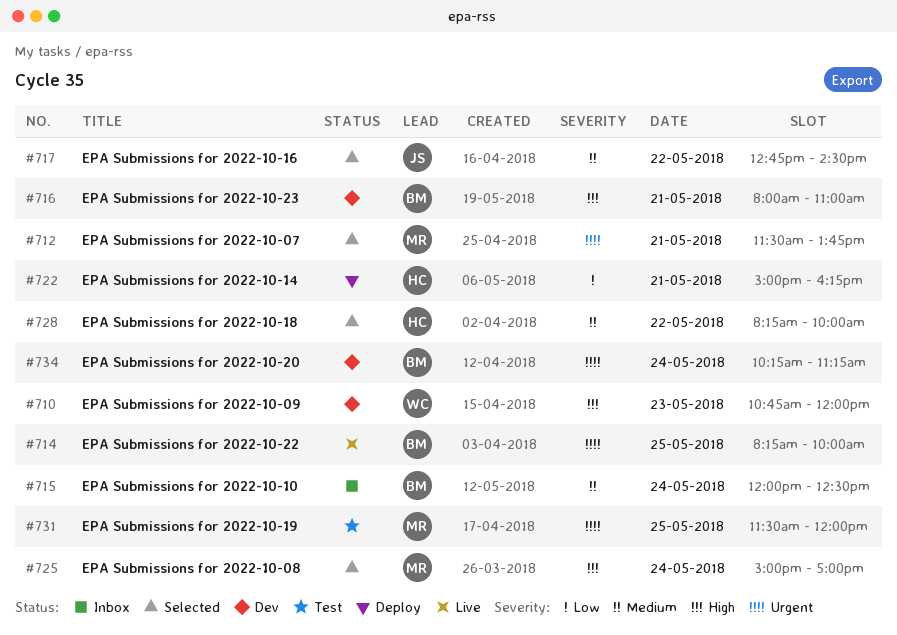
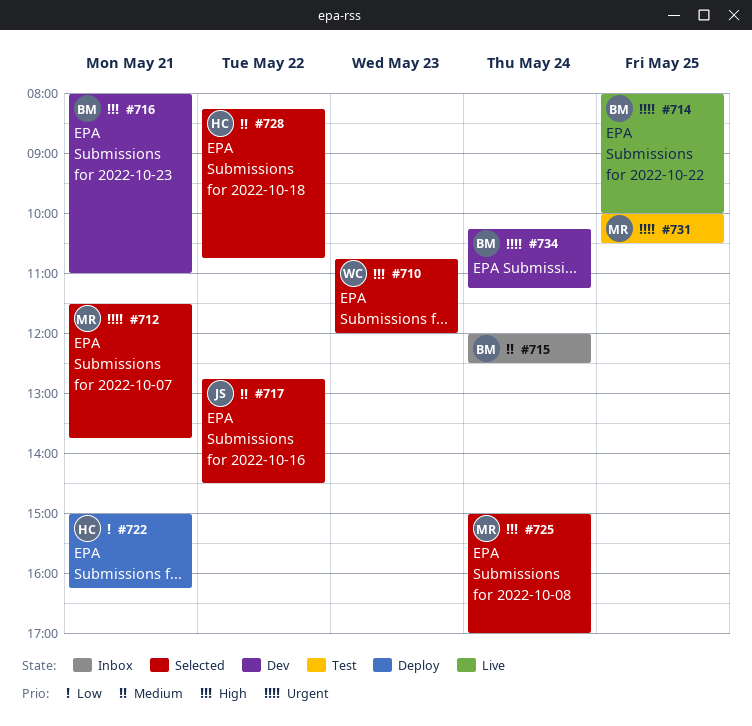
#710, status: Dev -> Selected
#714, begins: 08:15 -> 08:00
#728, ends: 10:00 -> 10:45
#731, begins: 11:30 -> 10:00
#731, ends: 12:00 -> 10:30

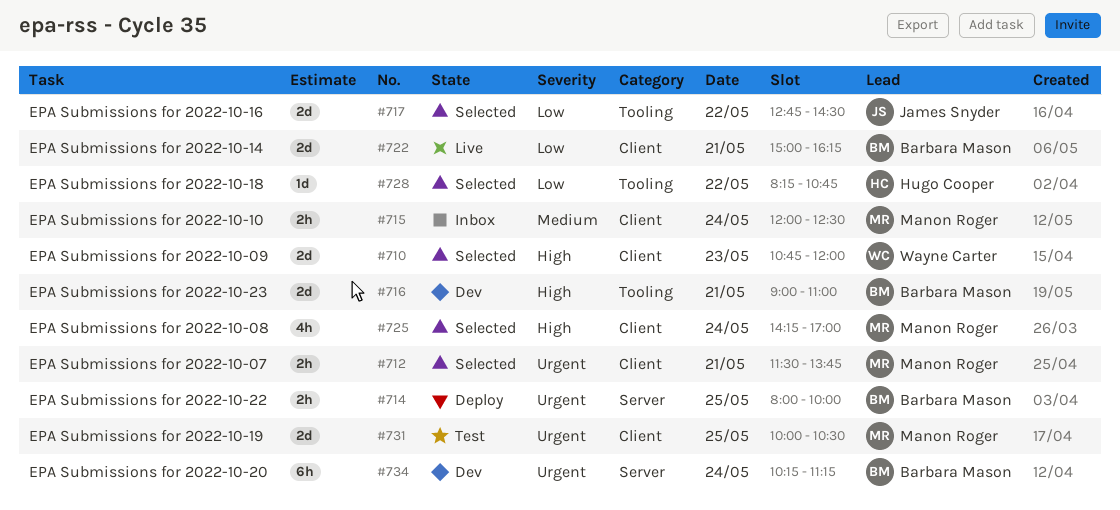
#714, status: Live -> Deploy
#715, owner: Barbara Mason -> Manon Roger
#716, begins: 08:00 -> 09:00
#717, priority: Medium -> Low
#722, status: Deploy -> Live
#722, owner: Hugo Cooper -> Barbara Mason
#725, begins: 15:00 -> 14:15
#728, priority: Medium -> Low

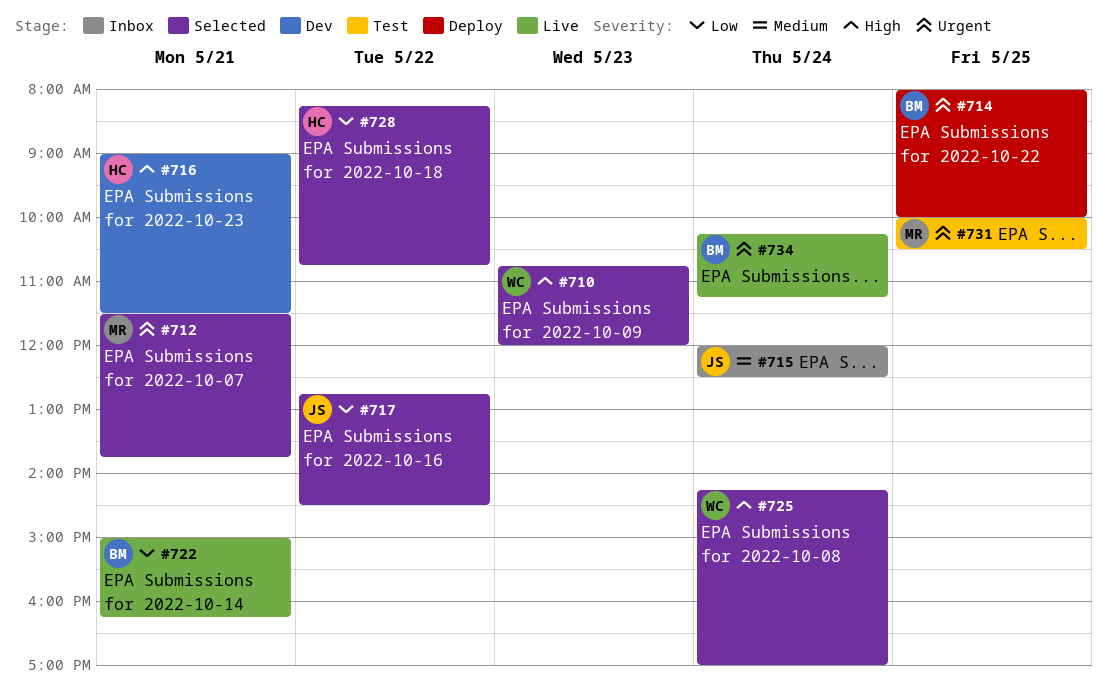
#715, owner: Manon Roger -> James Snyder
#716, owner: Barbara Mason -> Hugo Cooper
#716, ends: 11:00 -> 11:30
#725, owner: Manon Roger -> Wayne Carter
#734, status: Dev -> Live

